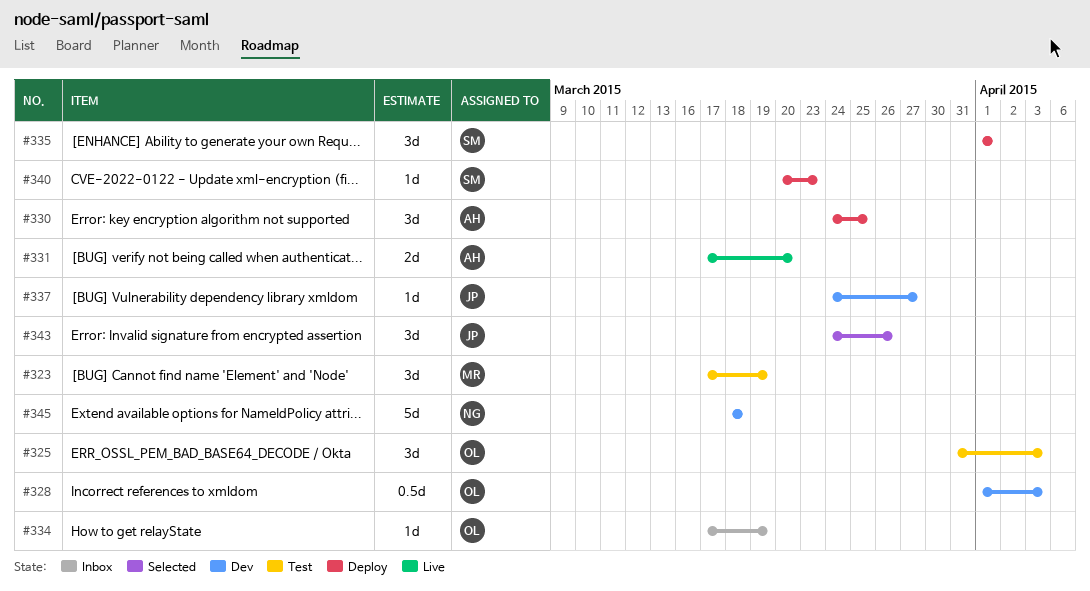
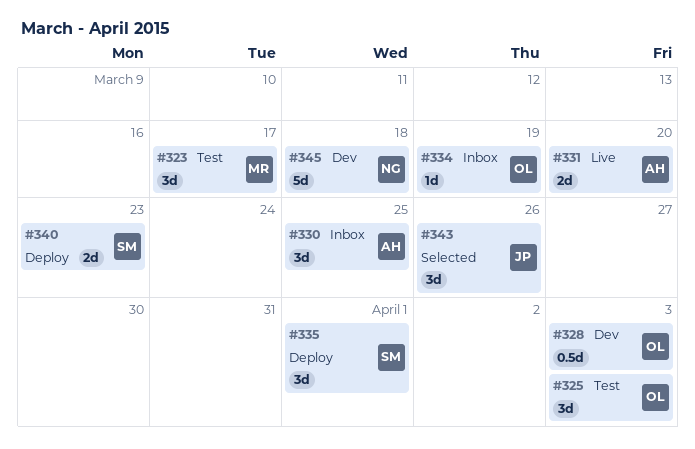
#323, due: Mar 19 -> Mar 17
#330, status: Deploy -> Inbox
#337: present -> none
#340, estimate: 1d -> 2d

